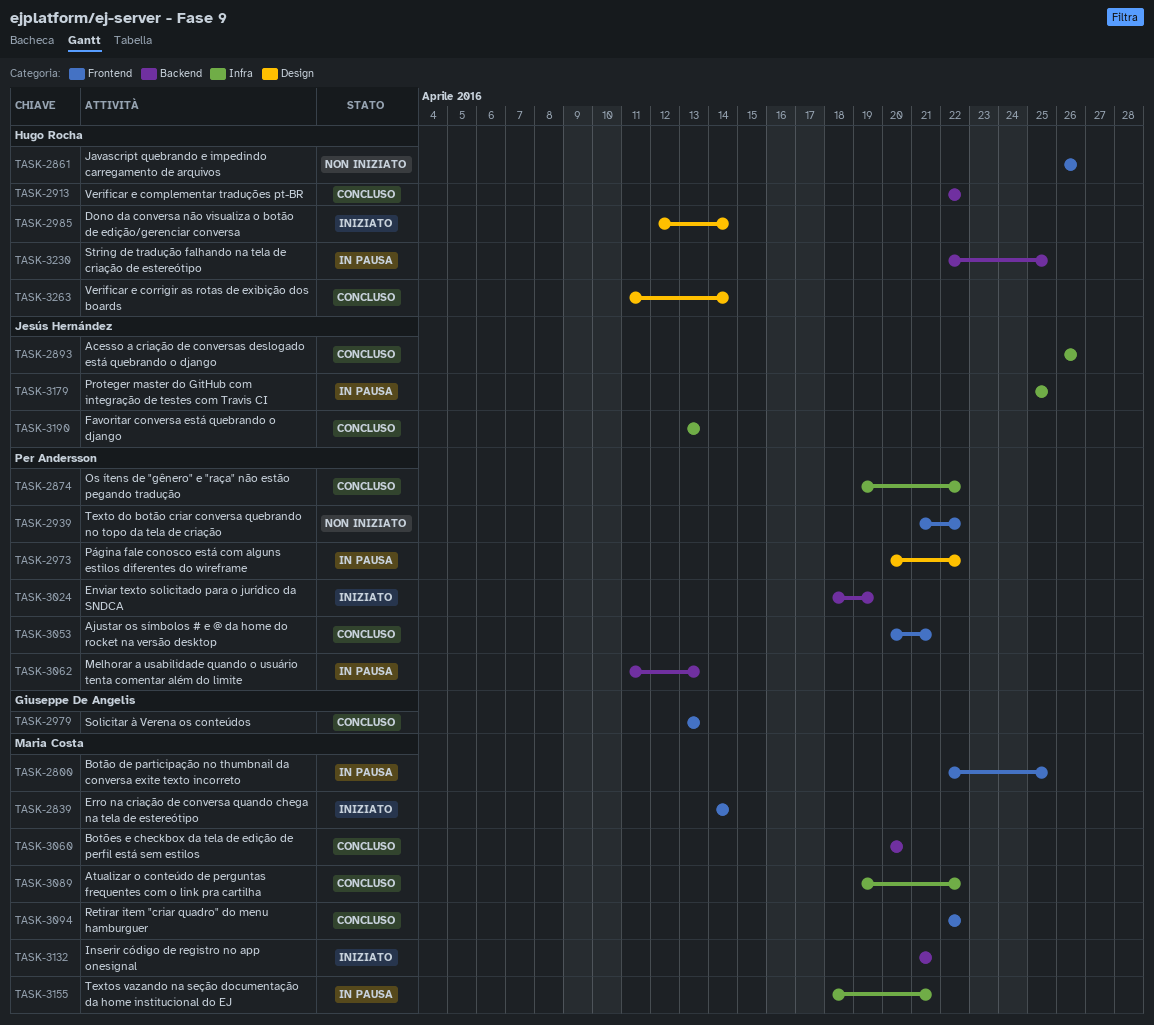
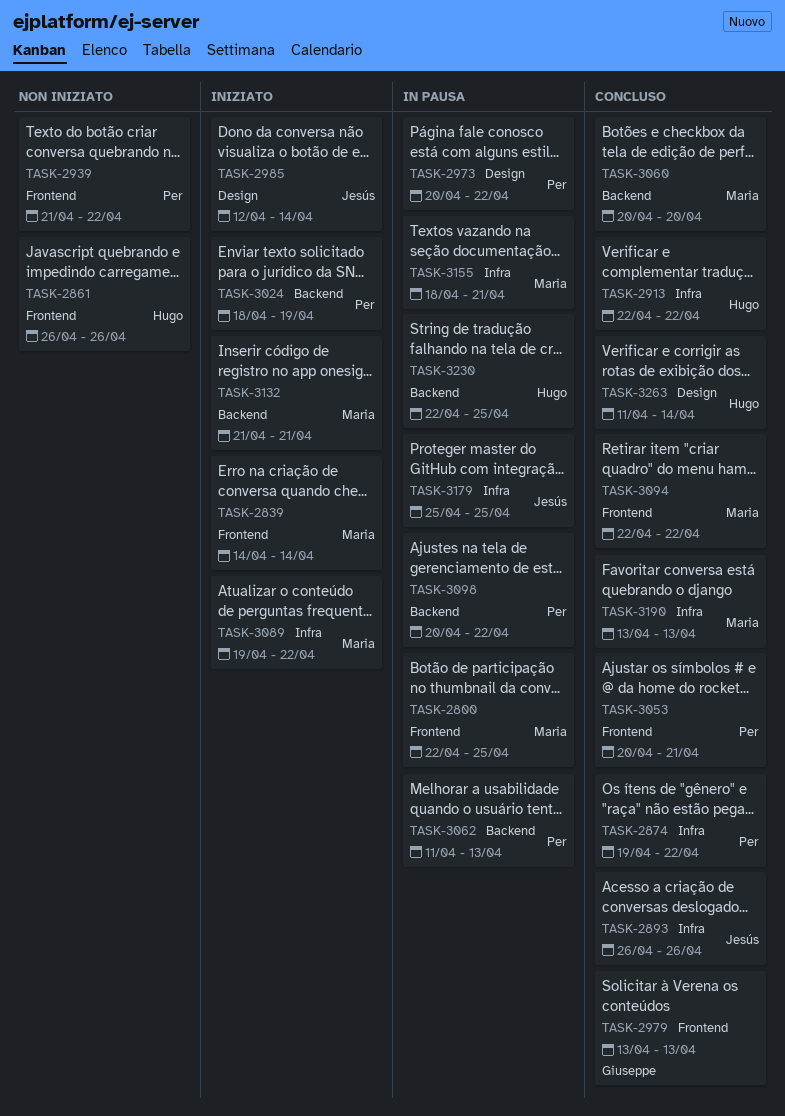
TASK-2913, label: Backend -> Infra
TASK-2985, owner: Hugo Rocha -> Jesús Hernández
TASK-3089, status: Concluso -> Iniziato
TASK-3098: none -> present
TASK-3190, owner: Jesús Hernández -> Maria Costa

